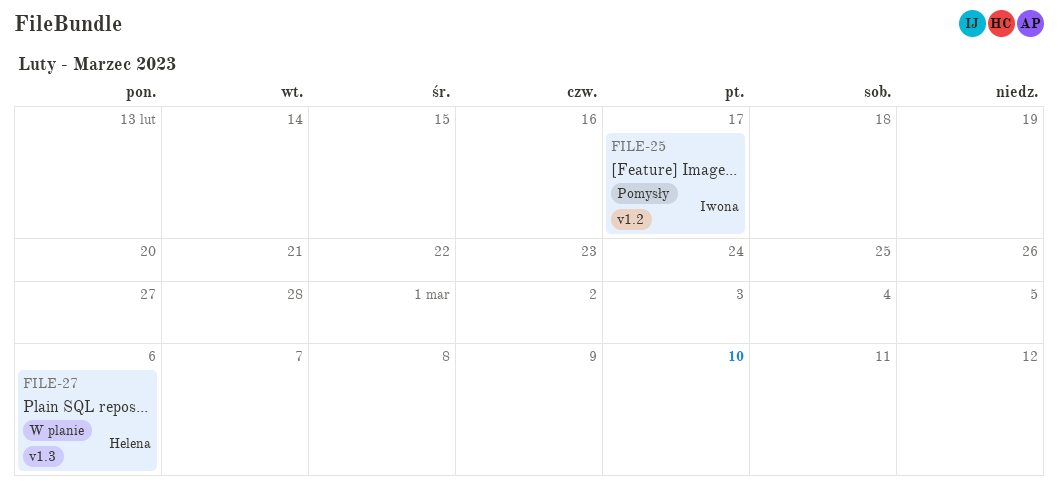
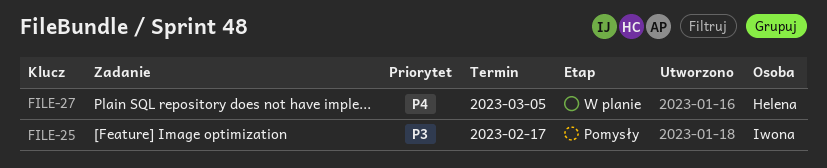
FILE-27, due: Mar 6 -> Mar 5

